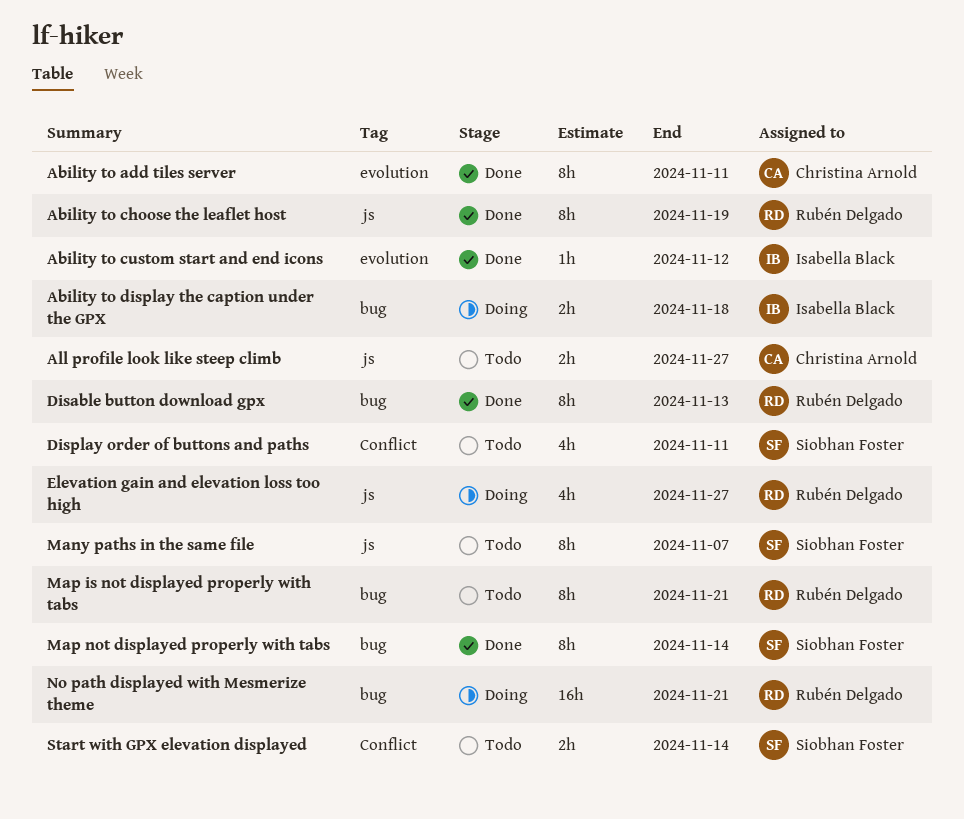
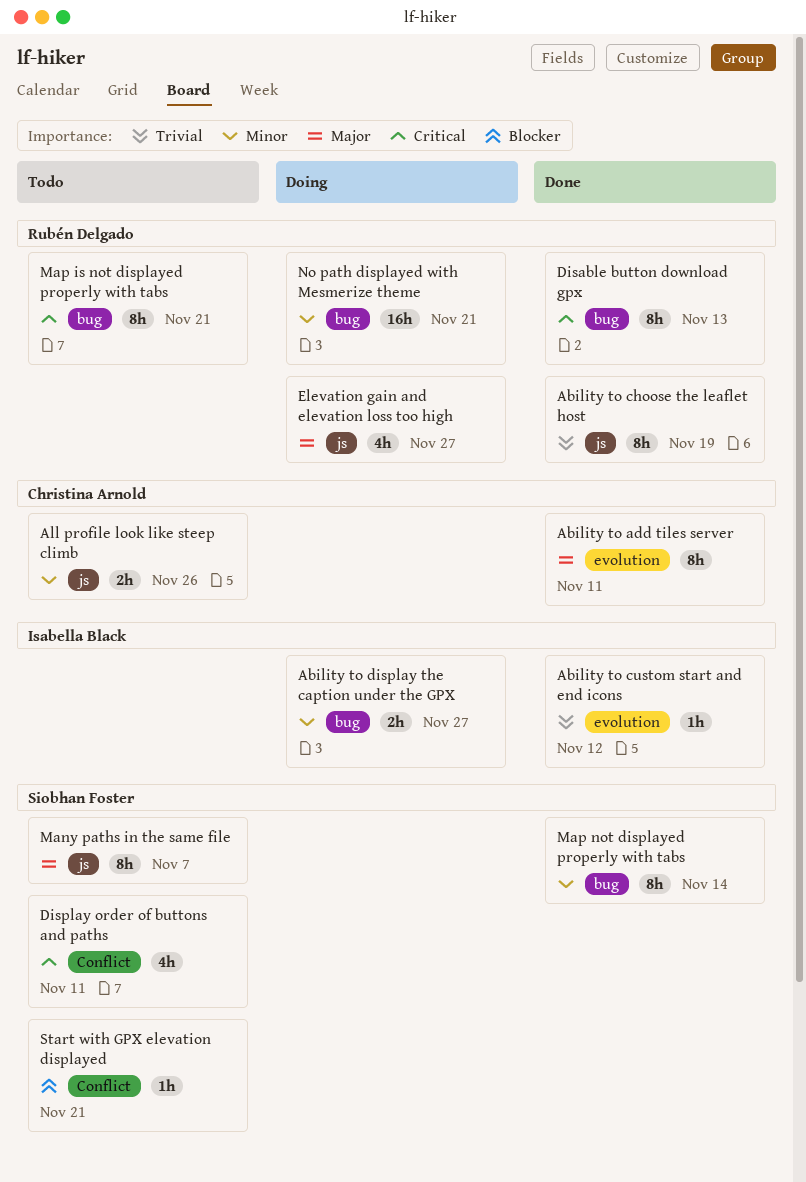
Ability to display the caption under the GPX, due: Nov 18 -> Nov 27
All profile look like steep climb, due: Nov 27 -> Nov 26
Start with GPX elevation displayed, estimate: 2h -> 1h
Start with GPX elevation displayed, due: Nov 14 -> Nov 21

